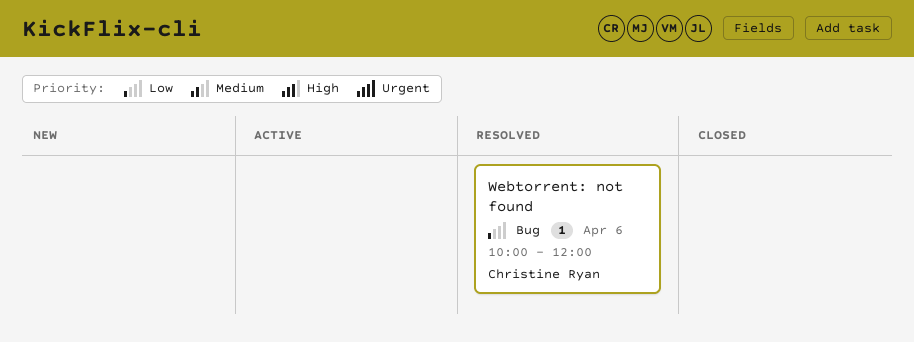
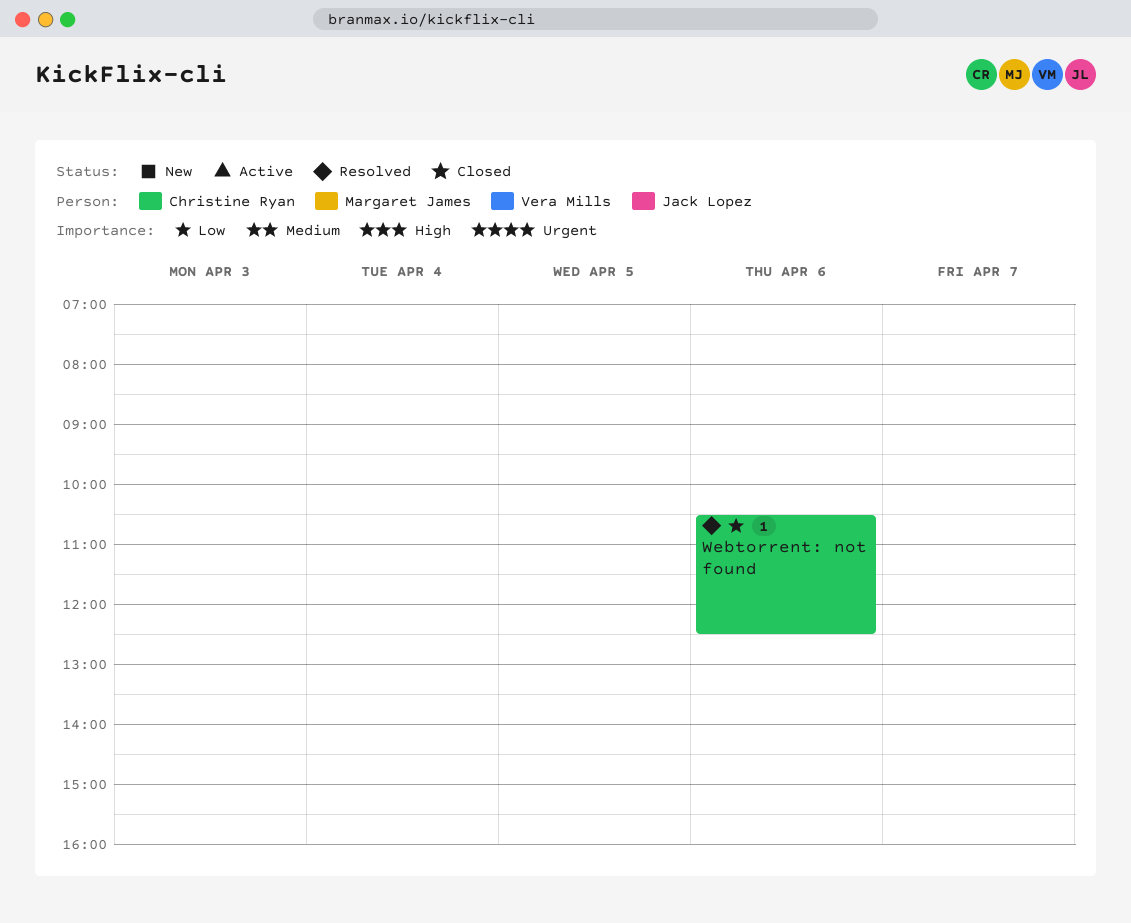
Webtorrent: not found, begins: 10:00 -> 10:30
Webtorrent: not found, ends: 12:00 -> 12:30

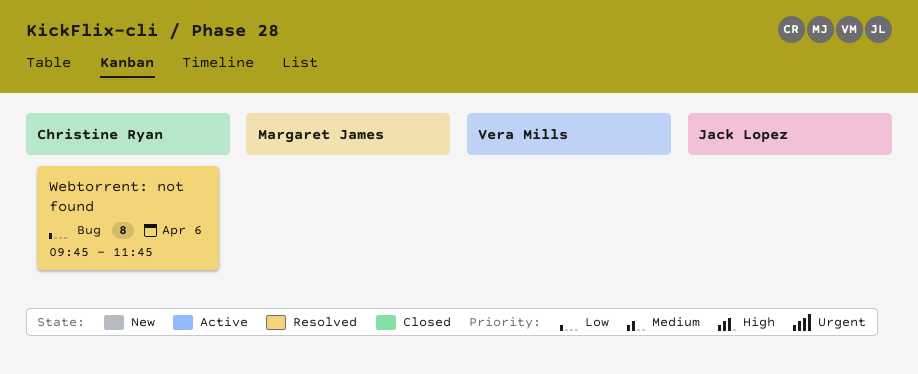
Webtorrent: not found, estimate: 1 -> 8
Webtorrent: not found, begins: 10:30 -> 09:45
Webtorrent: not found, ends: 12:30 -> 11:45

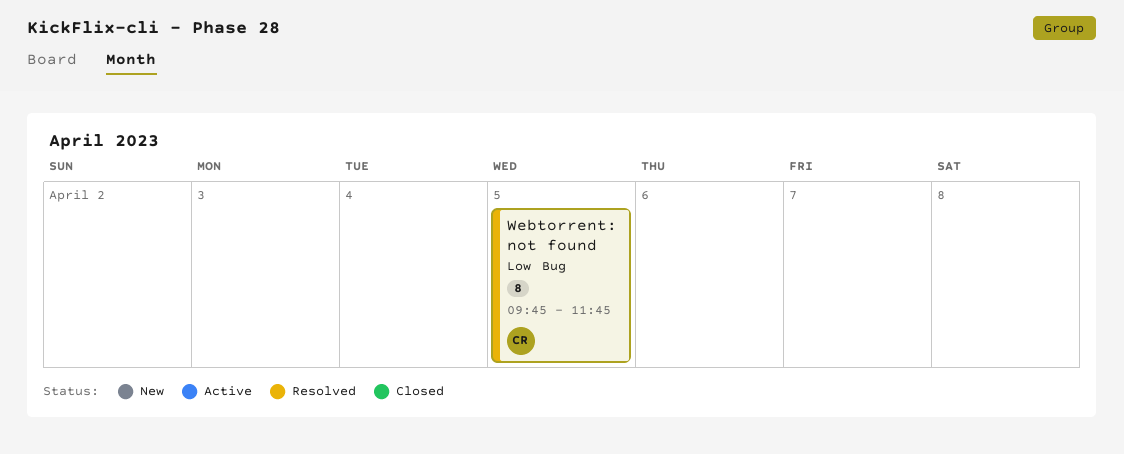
Webtorrent: not found, day: Apr 6 -> Apr 5

